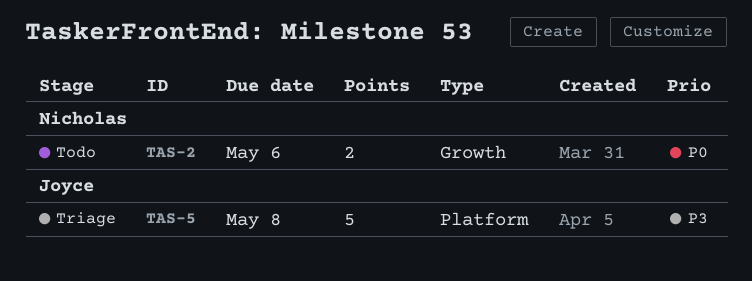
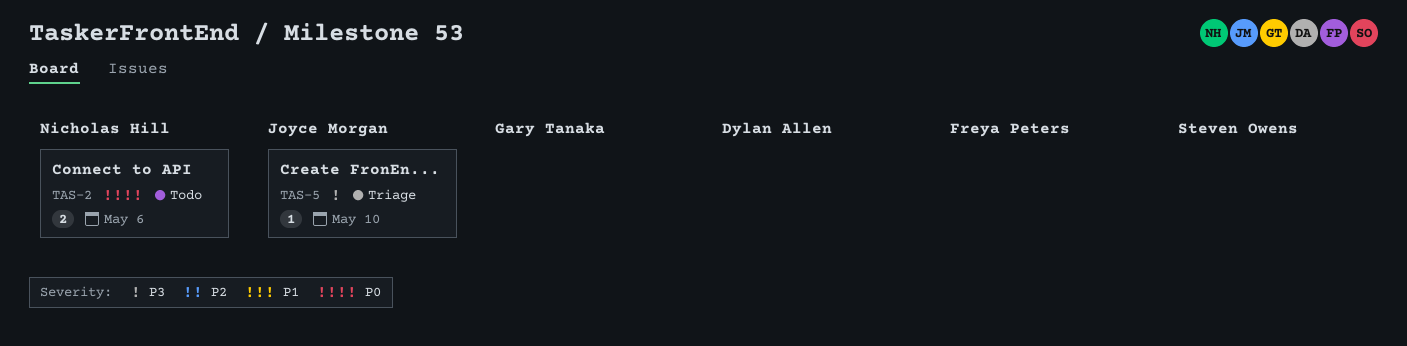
TAS-5, estimate: 5 -> 1
TAS-5, due: May 8 -> May 10

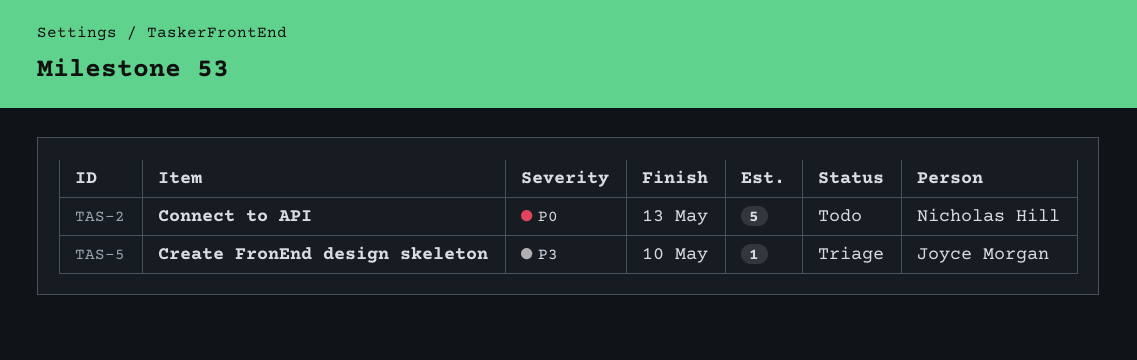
TAS-2, estimate: 2 -> 5
TAS-2, due: May 6 -> May 13

